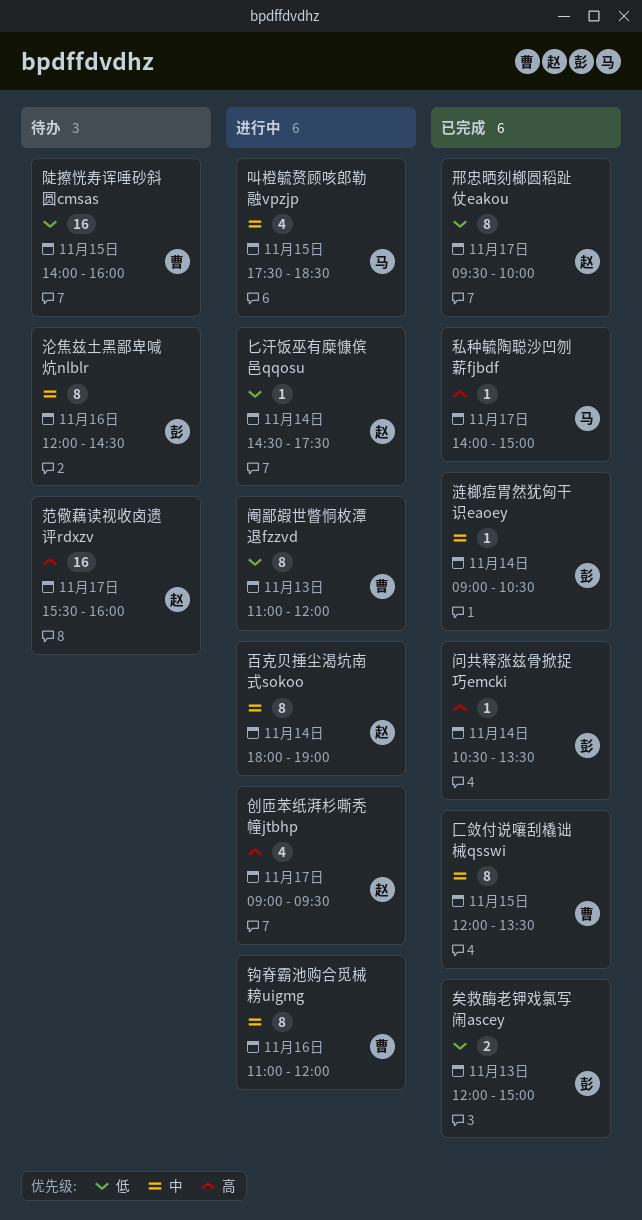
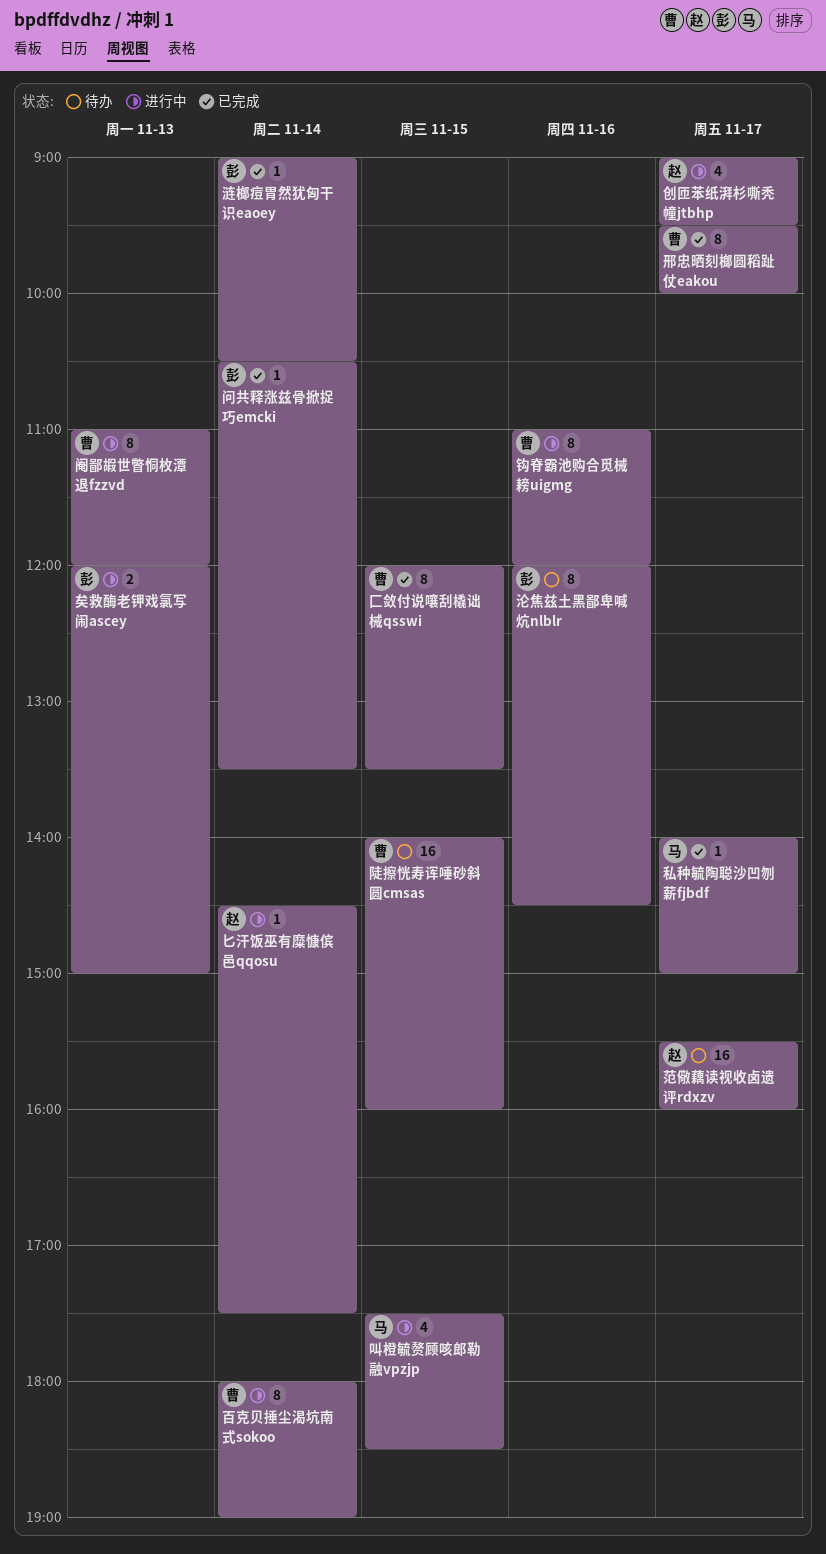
百克贝捶尘渴坑南式sokoo, owner: 赵 -> 曹
矣救酶老钾戏氯写闹ascey, status: 已完成 -> 进行中
邢忠晒刻榔圆稻趾仗eakou, owner: 赵 -> 曹

